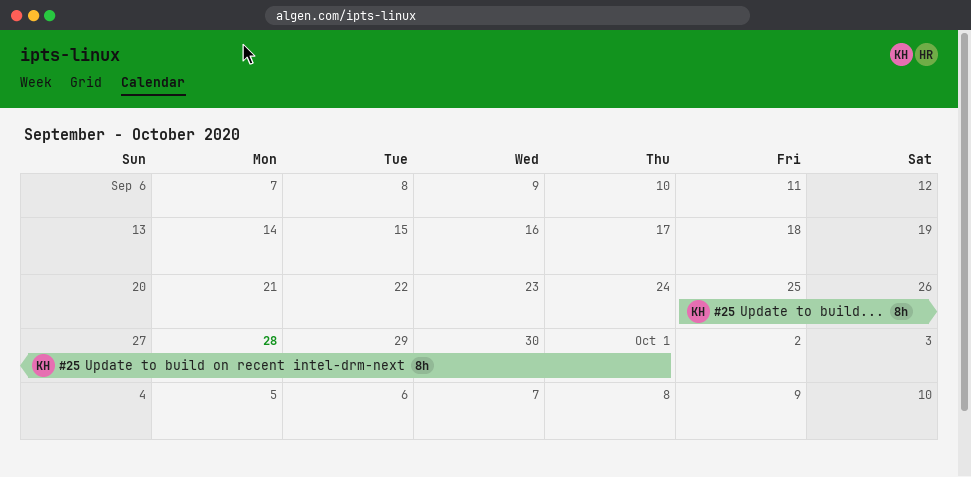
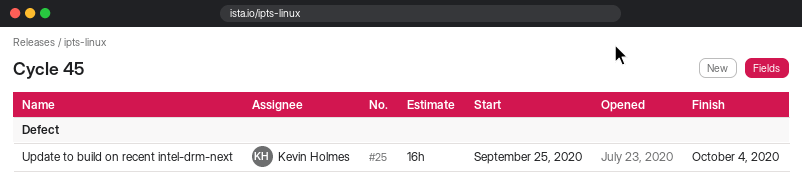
#25, estimate: 8h -> 16h
#25, due: Oct 1 -> Oct 4

